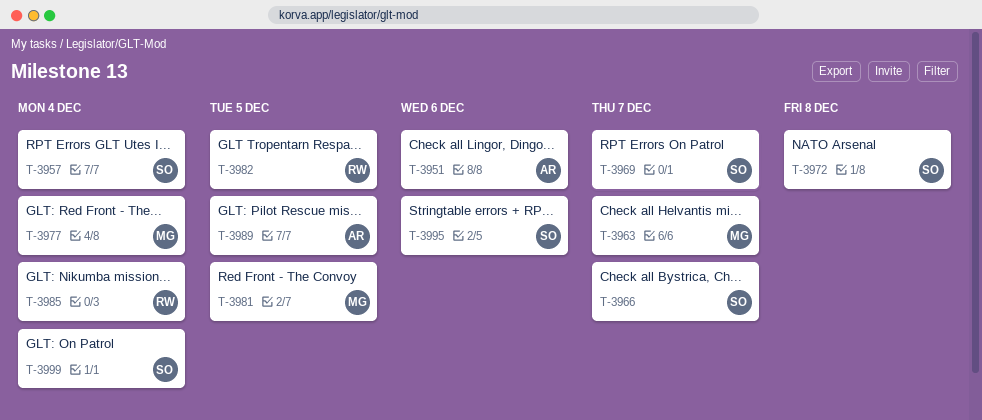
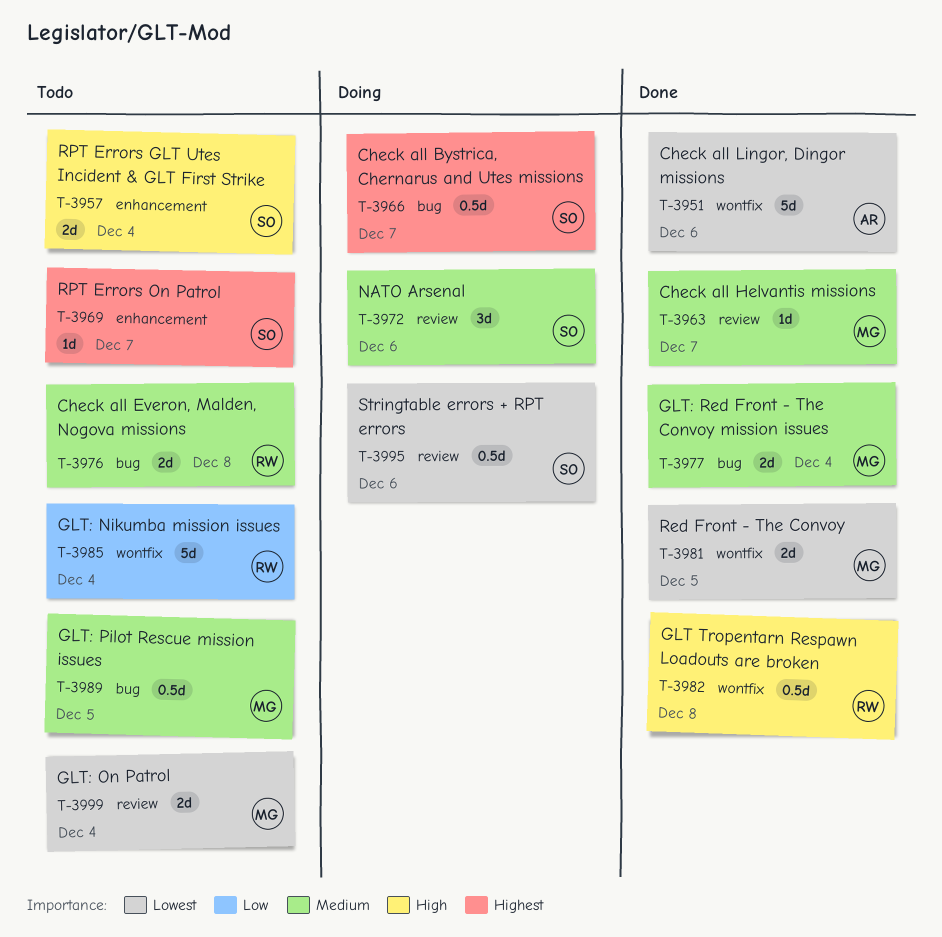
T-3972, due: Dec 8 -> Dec 6
T-3976: none -> present
T-3982, due: Dec 5 -> Dec 8
T-3989, owner: AR -> MG
T-3999, owner: SO -> MG

